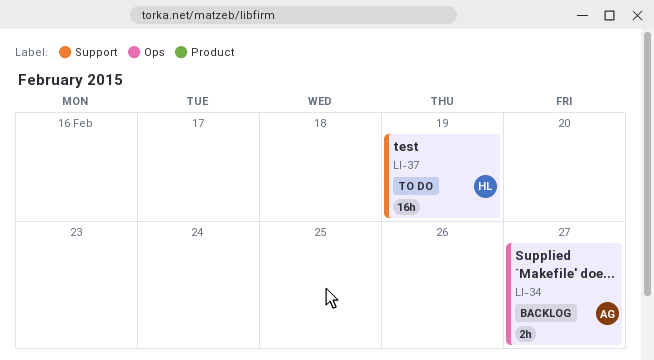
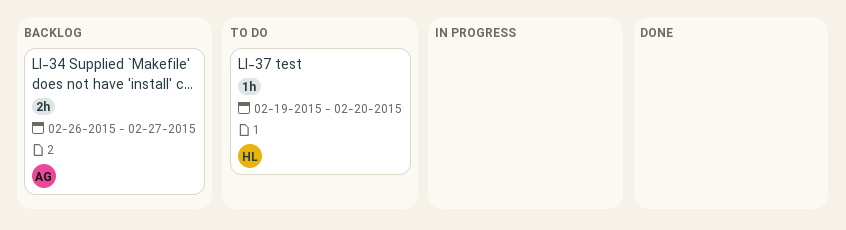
LI-37, estimate: 16h -> 1h
LI-37, due: Feb 19 -> Feb 20

